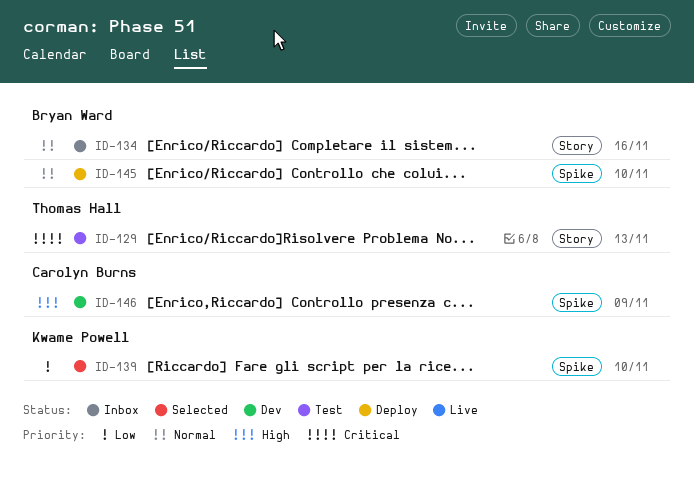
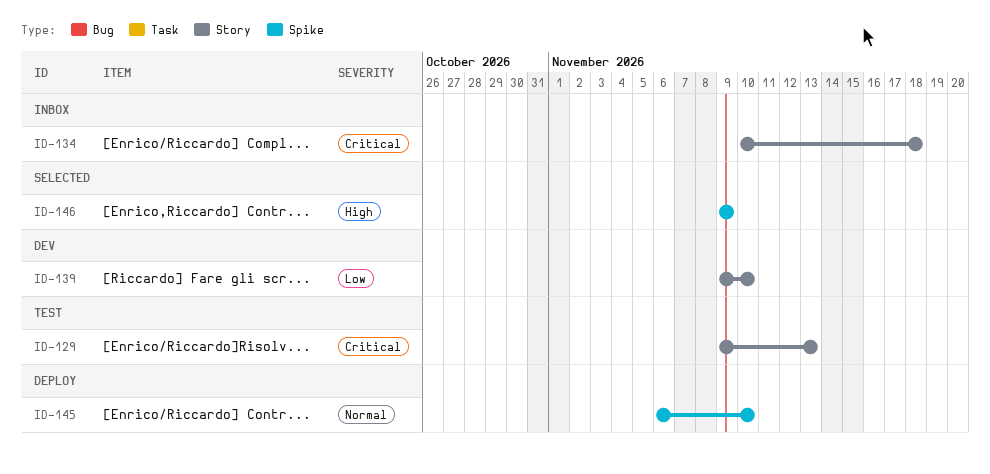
ID-134, priority: Normal -> Critical
ID-134, due: Nov 16 -> Nov 18
ID-139, status: Selected -> Dev
ID-139, label: Spike -> Story
ID-146, status: Dev -> Selected

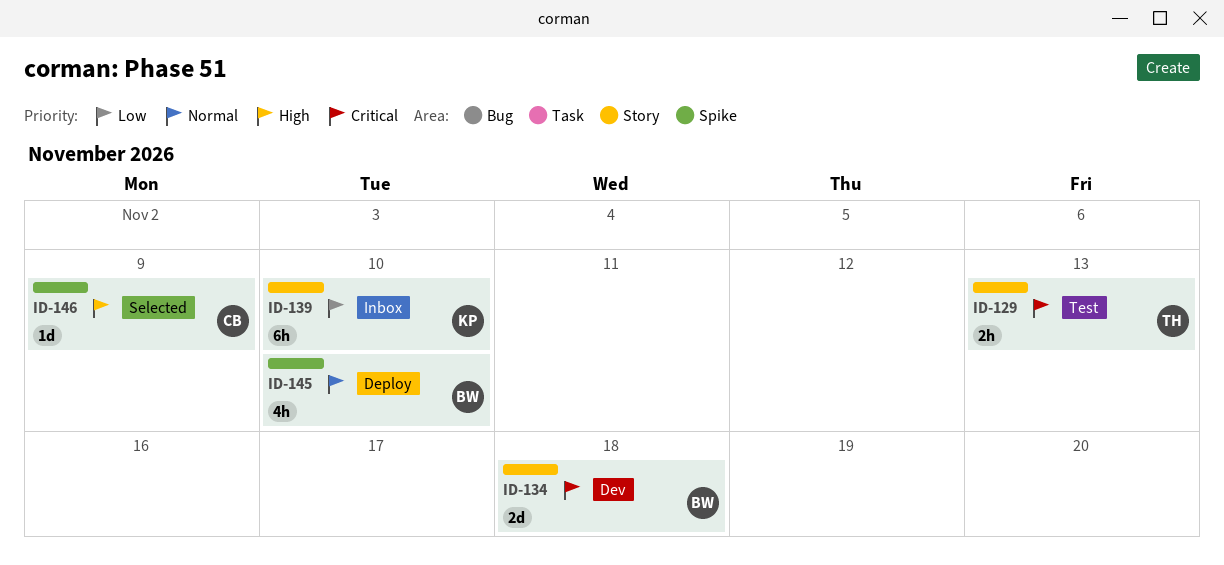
ID-134, status: Inbox -> Dev
ID-139, status: Dev -> Inbox

